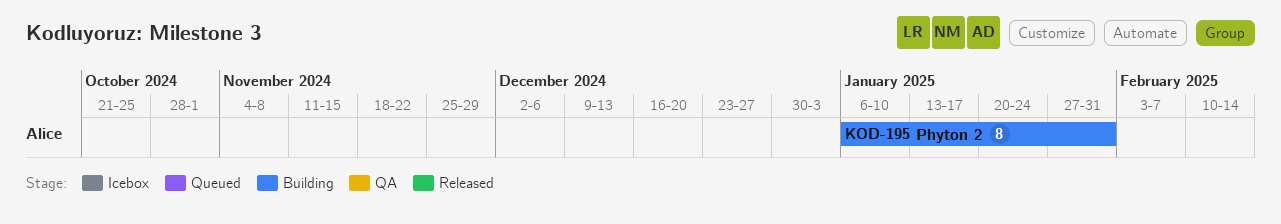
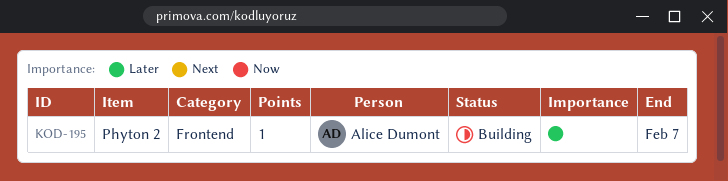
KOD-195, estimate: 8 -> 1
KOD-195, due: Jan 31 -> Feb 7

